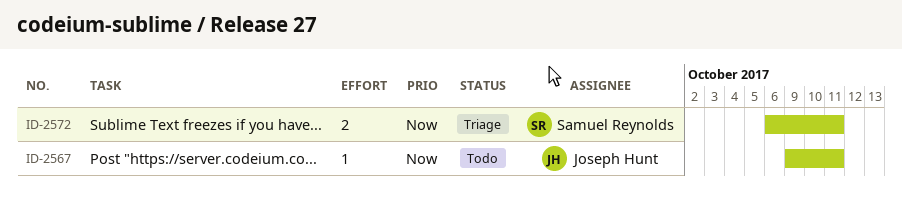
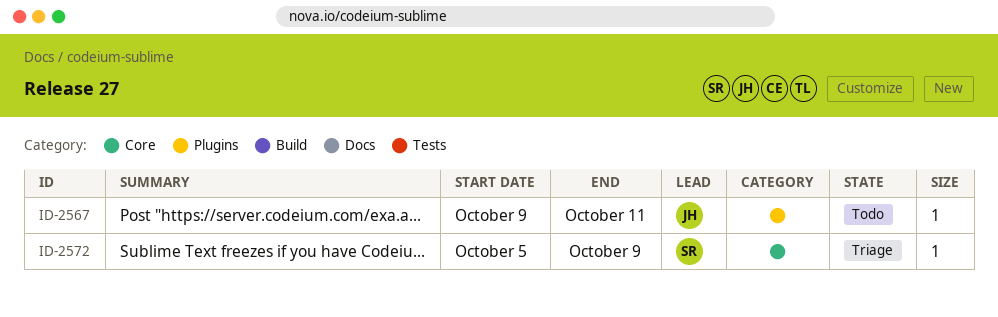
ID-2572, estimate: 2 -> 1
ID-2572, start: Oct 6 -> Oct 5
ID-2572, due: Oct 11 -> Oct 9

